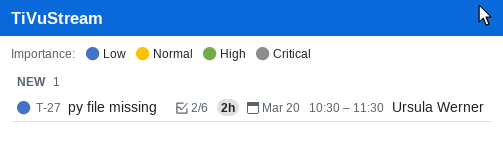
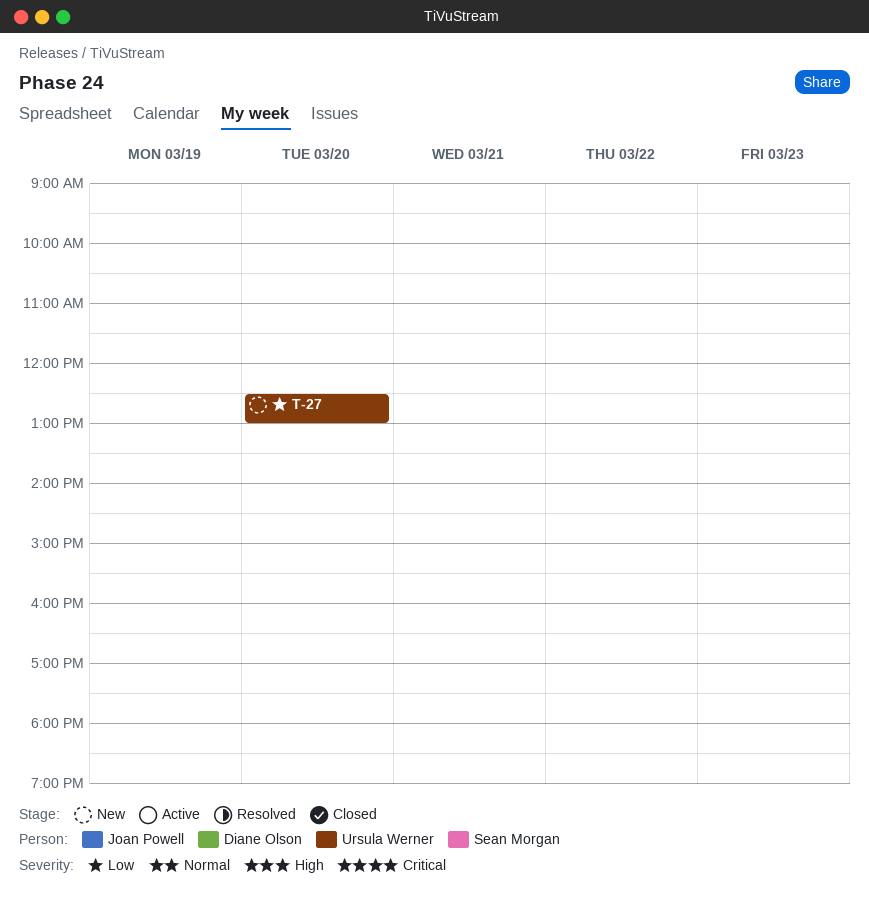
T-27, begins: 10:30 -> 12:30
T-27, ends: 11:30 -> 13:00

